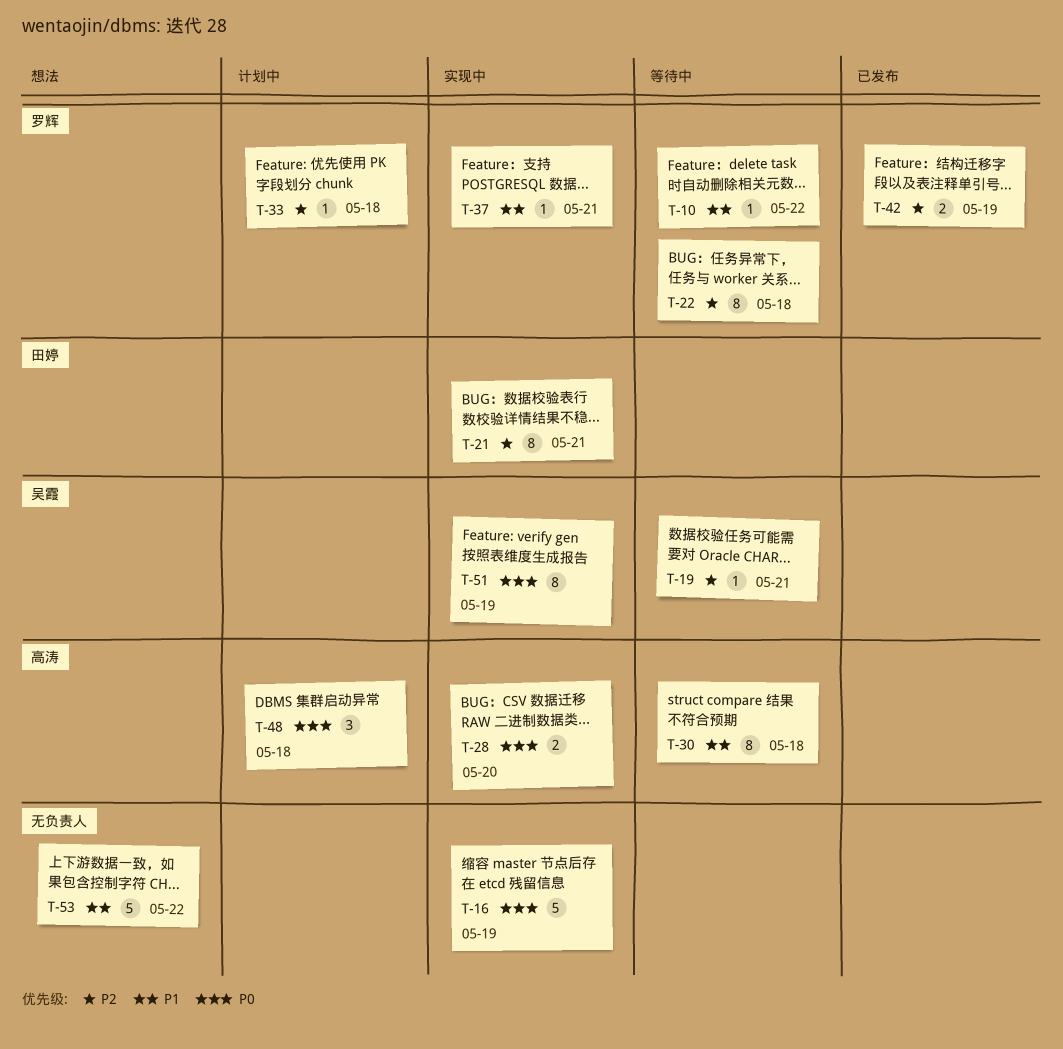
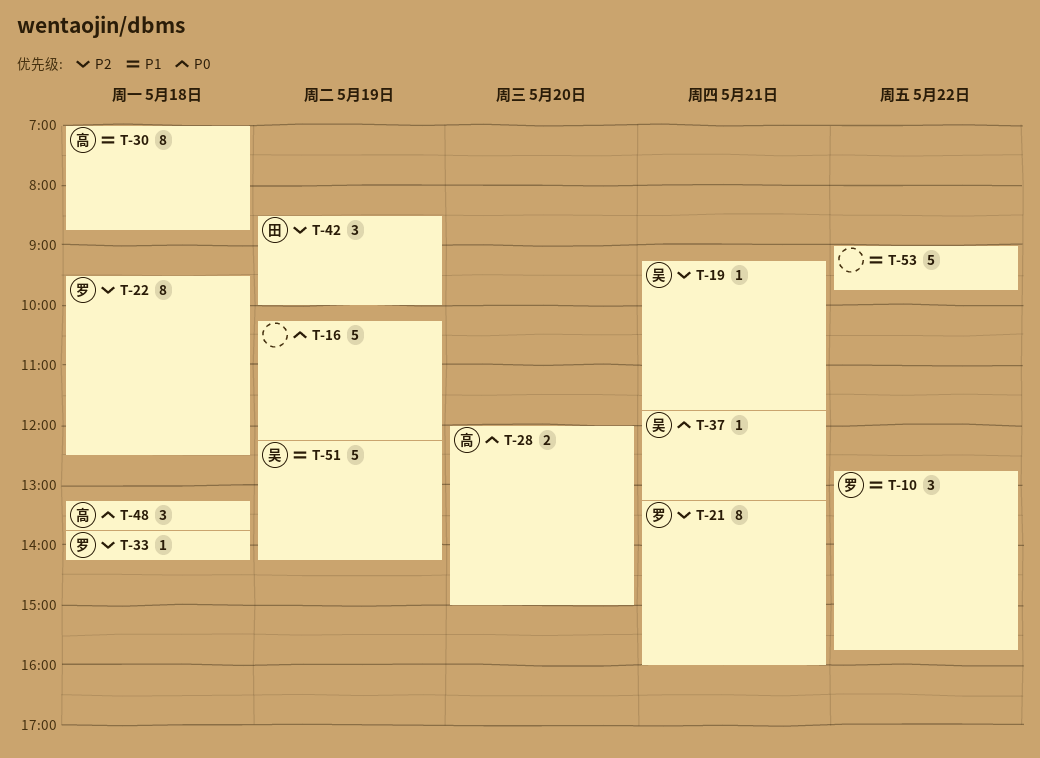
T-10, estimate: 1 -> 3
T-21, owner: 田婷 -> 罗辉
T-37, owner: 罗辉 -> 吴霞
T-37, priority: P1 -> P0
T-42, owner: 罗辉 -> 田婷
T-42, estimate: 2 -> 3
T-51, priority: P0 -> P1
T-51, estimate: 8 -> 5

